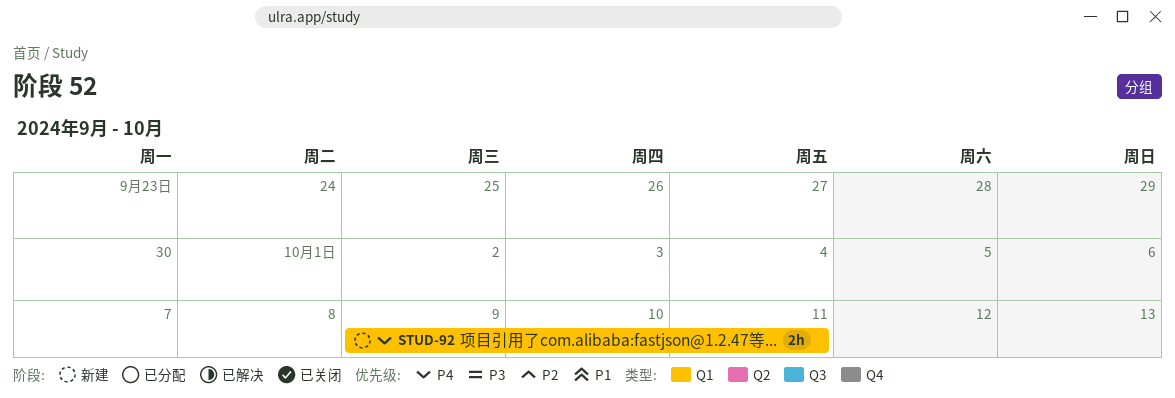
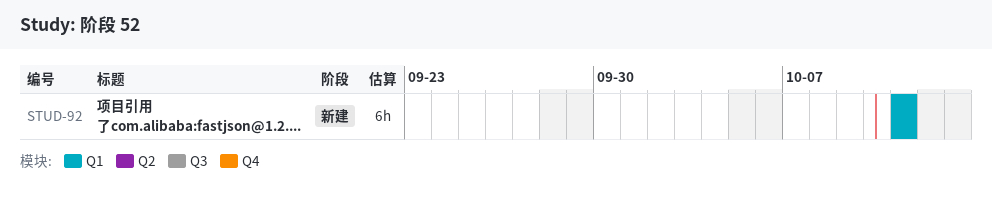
STUD-92, estimate: 2h -> 6h
STUD-92, start: Oct 9 -> Oct 11

